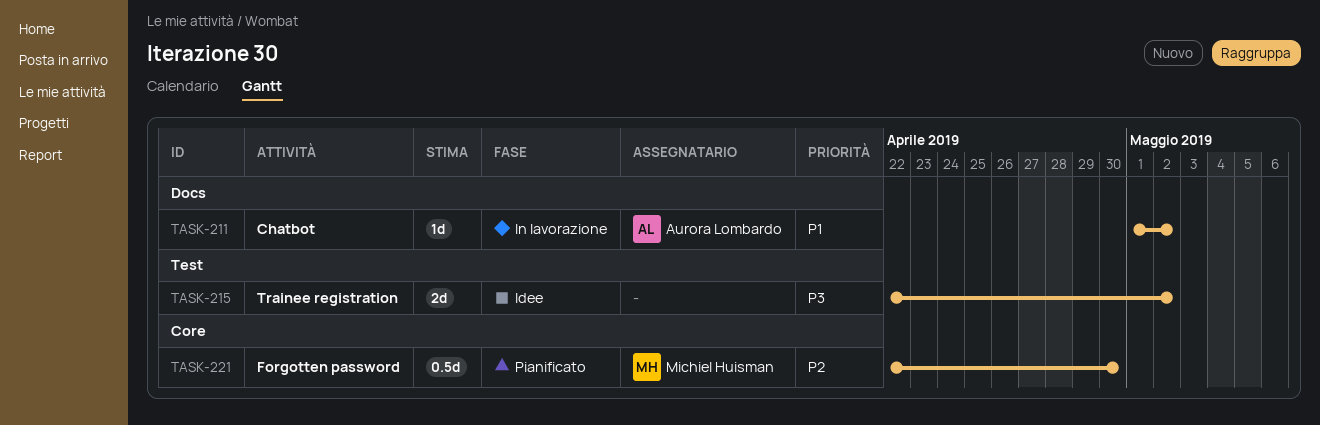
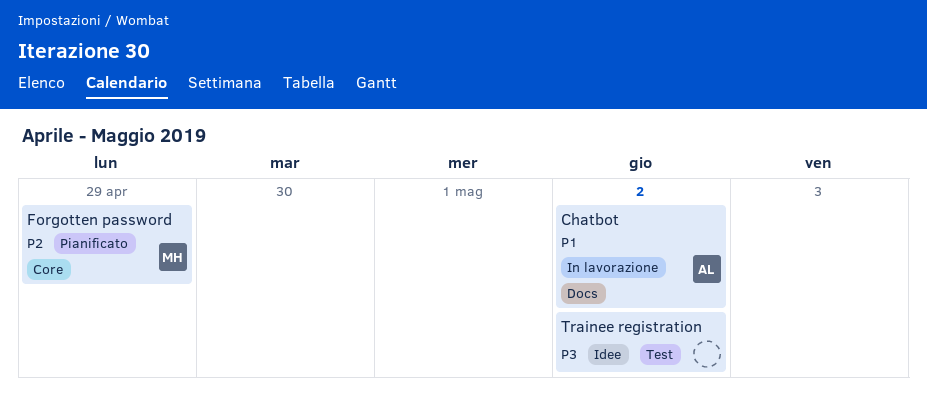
Forgotten password, due: Apr 30 -> Apr 29

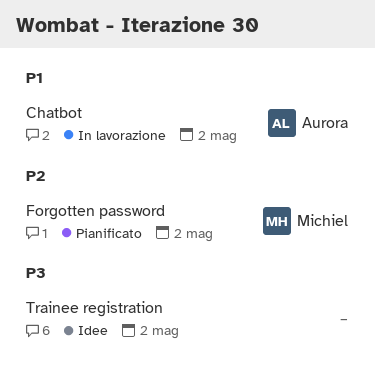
Forgotten password, due: Apr 29 -> May 2

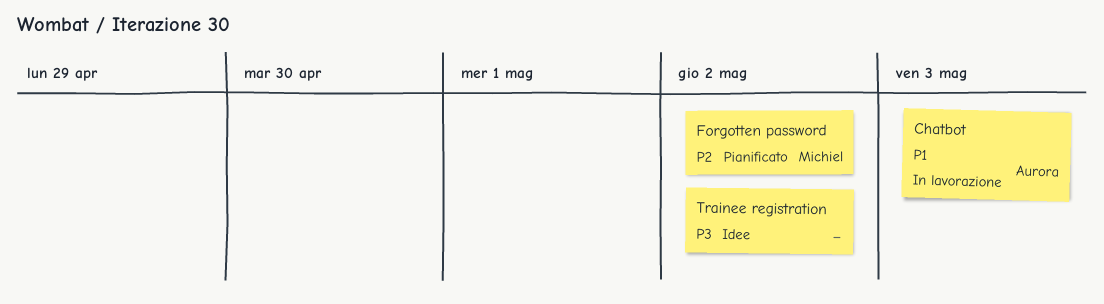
Chatbot, due: May 2 -> May 3

